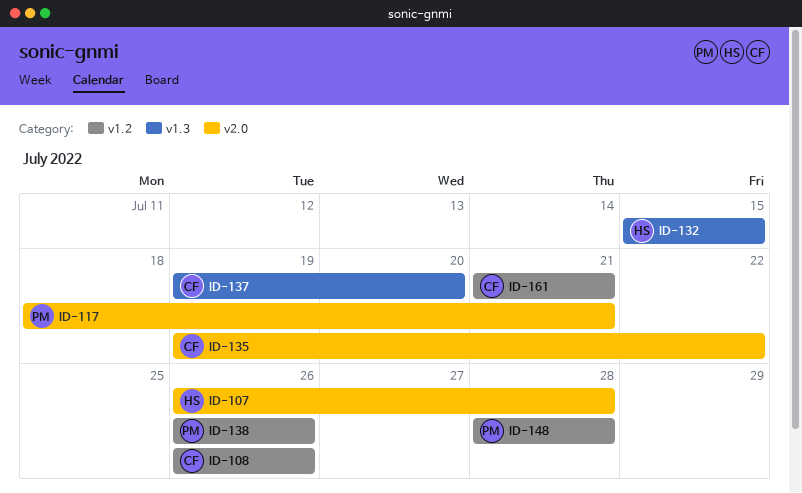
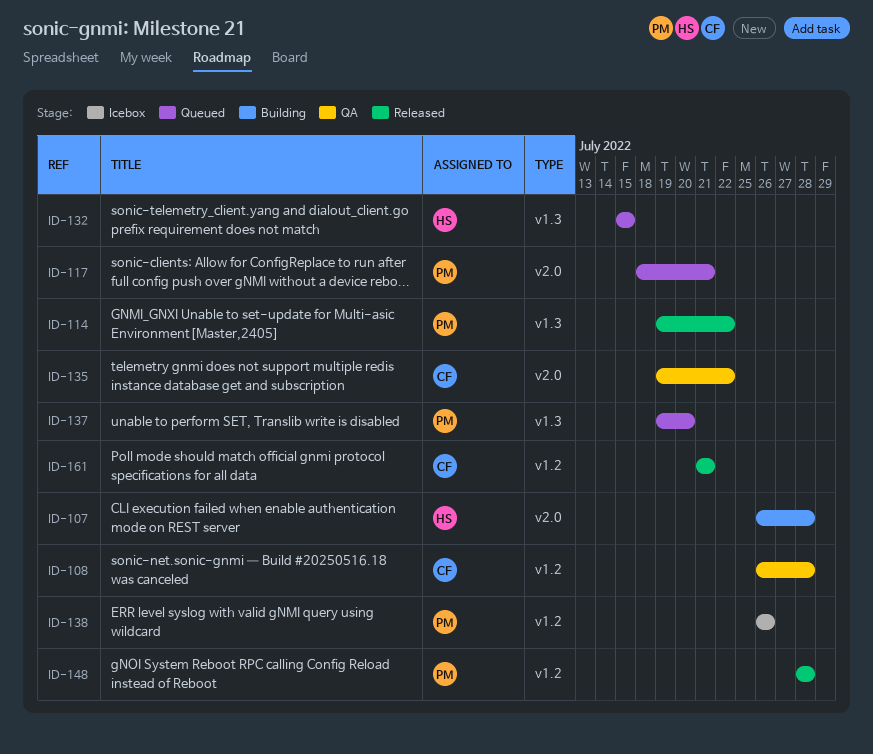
ID-108, due: Jul 26 -> Jul 28
ID-114: none -> present
ID-137, owner: CF -> PM

